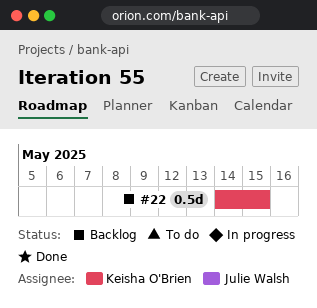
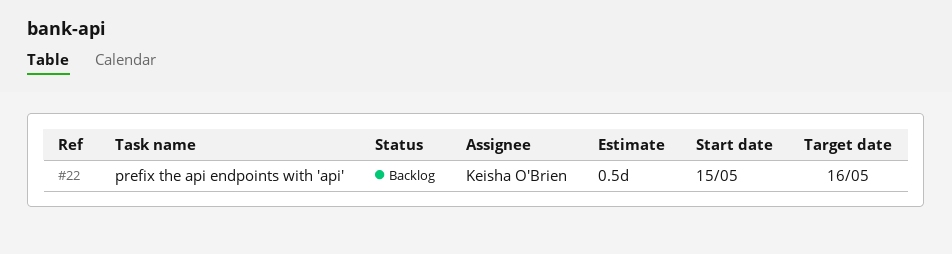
#22, start: May 14 -> May 15
#22, due: May 15 -> May 16

